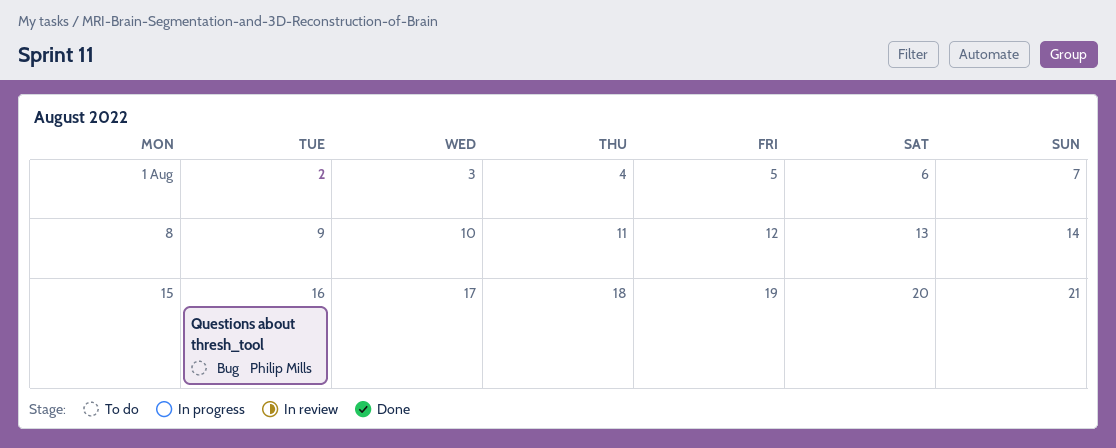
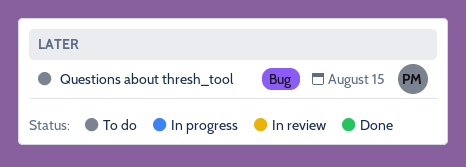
Questions about thresh_tool, due: Aug 16 -> Aug 15

